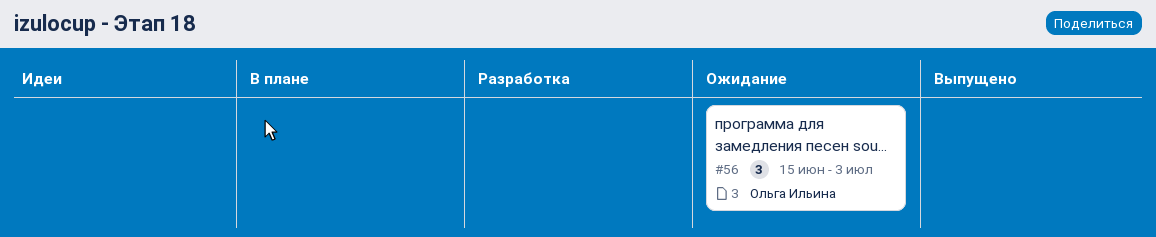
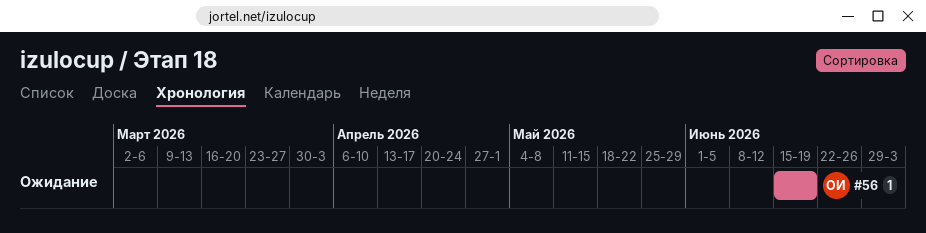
#56, estimate: 3 -> 1
#56, due: Jul 3 -> Jun 19

